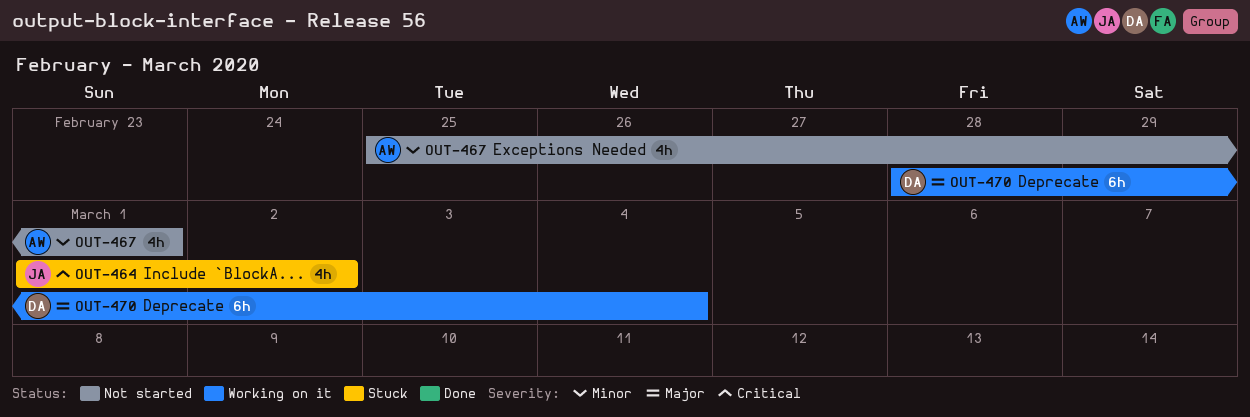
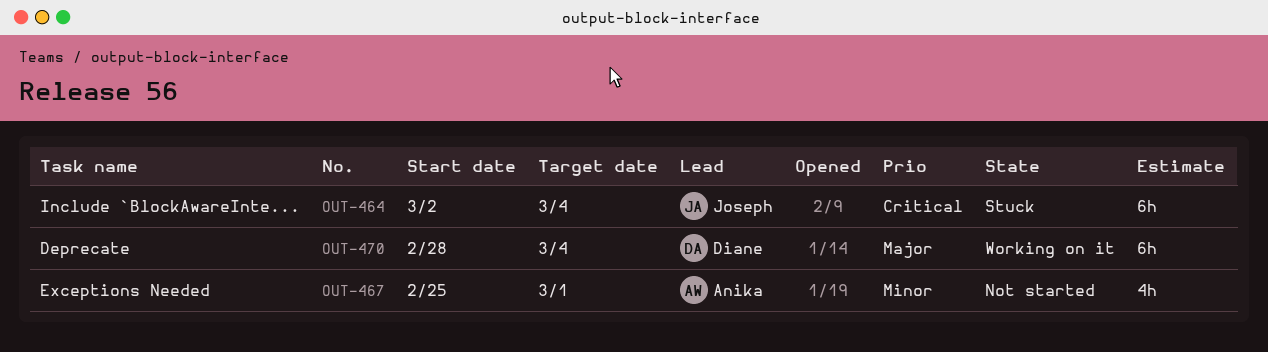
OUT-464, estimate: 4h -> 6h
OUT-464, start: Mar 1 -> Mar 2
OUT-464, due: Mar 2 -> Mar 4

